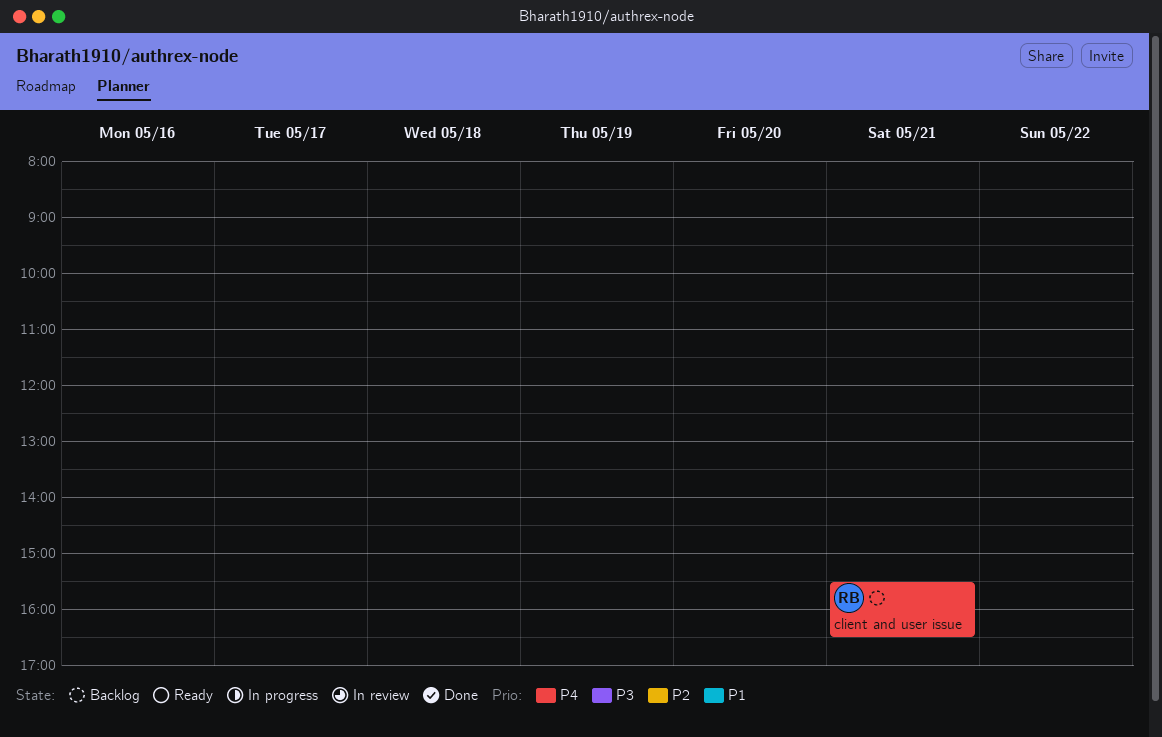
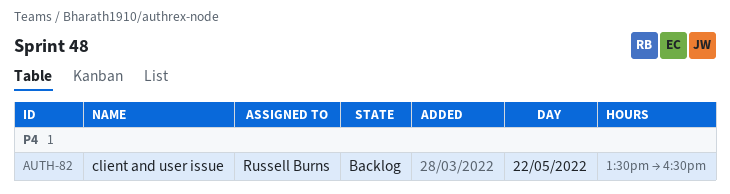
client and user issue, day: May 21 -> May 22
client and user issue, begins: 15:30 -> 13:30

